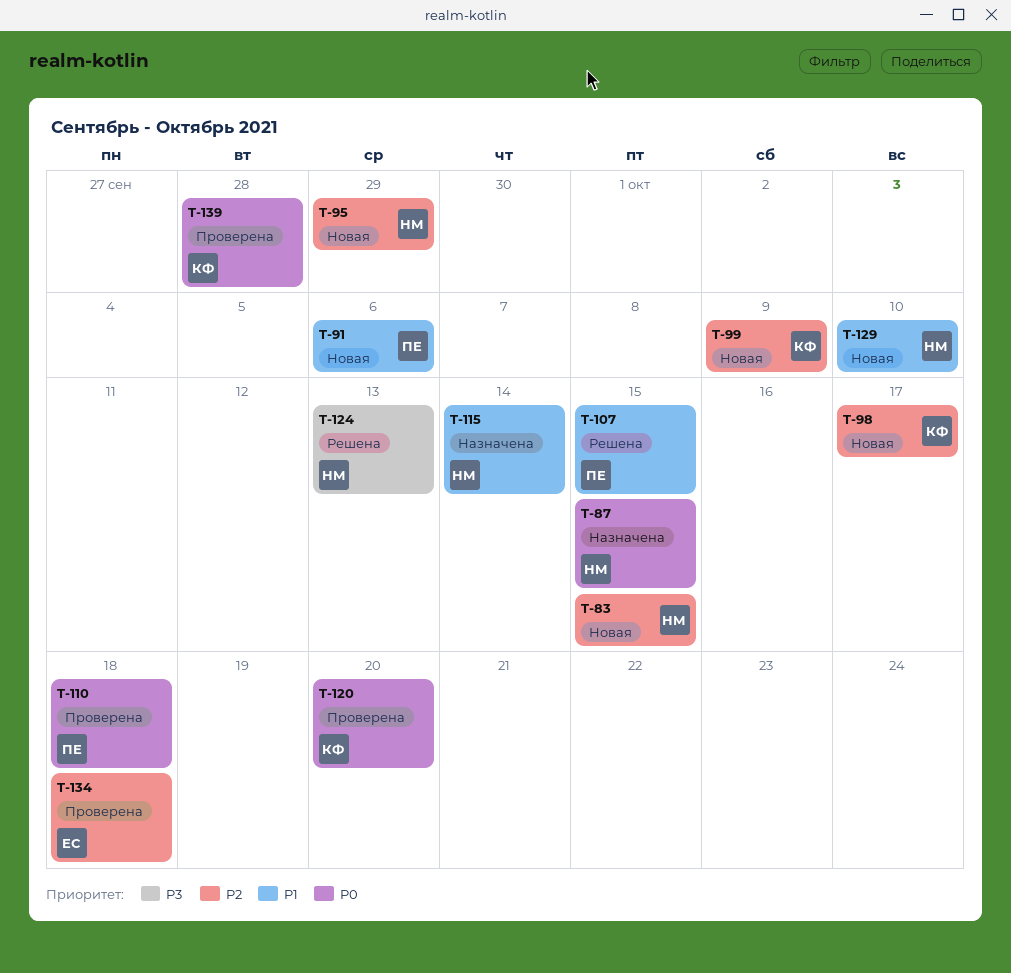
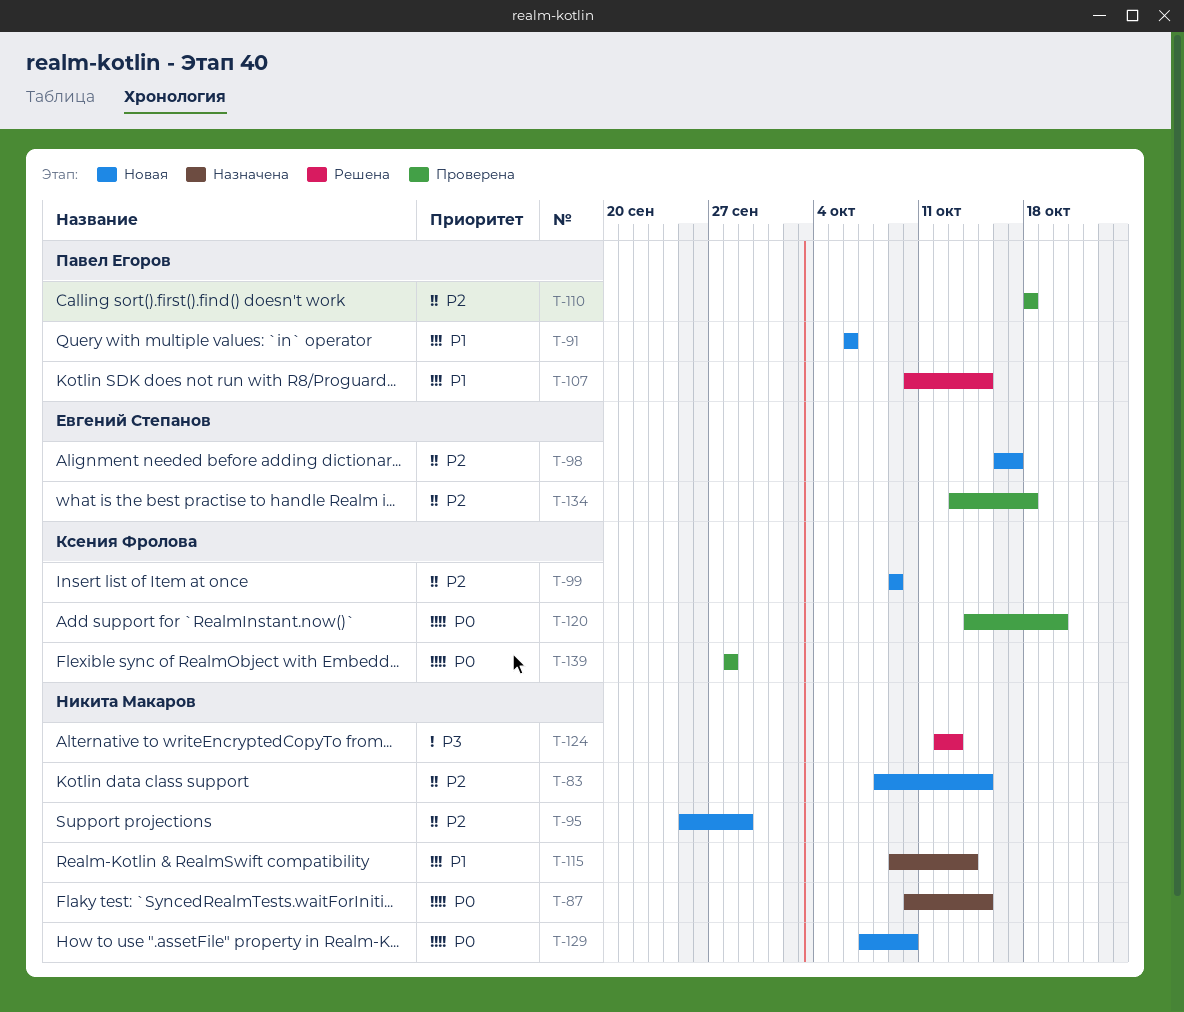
T-98, owner: Ксения Фролова -> Евгений Степанов
T-110, priority: P0 -> P2
T-129, priority: P1 -> P0

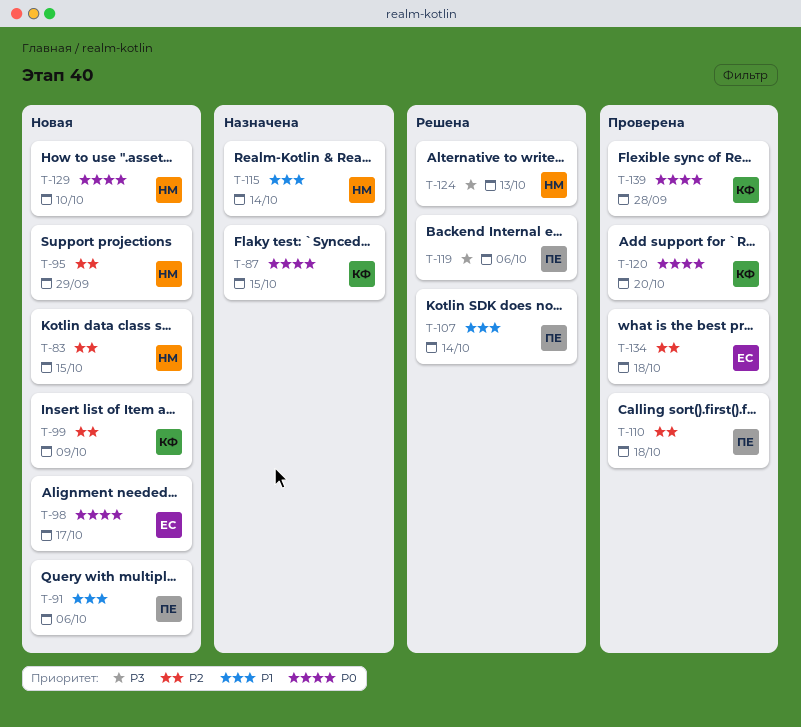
T-87, owner: Никита Макаров -> Ксения Фролова
T-98, priority: P2 -> P0
T-107, due: Oct 15 -> Oct 14
T-119: none -> present

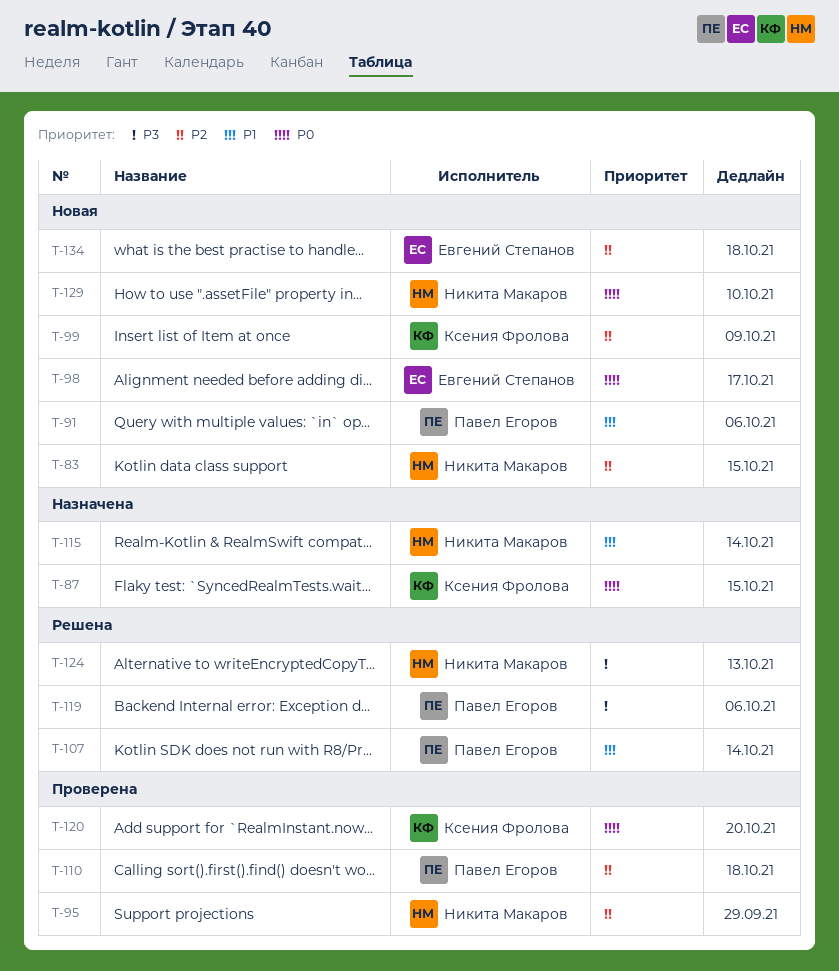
T-95, status: Новая -> Проверена
T-134, status: Проверена -> Новая
T-139: present -> none

